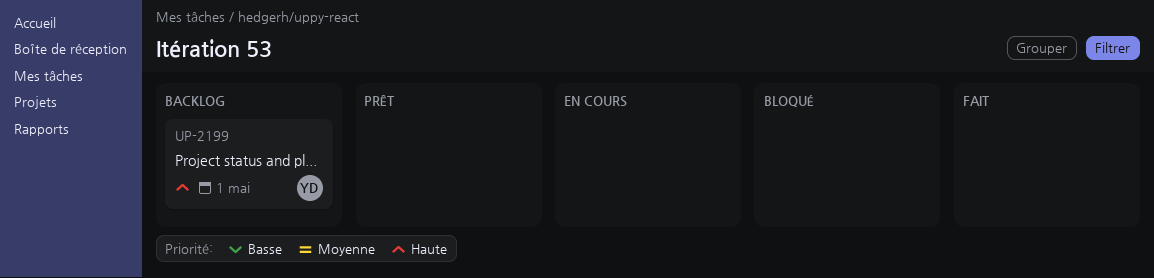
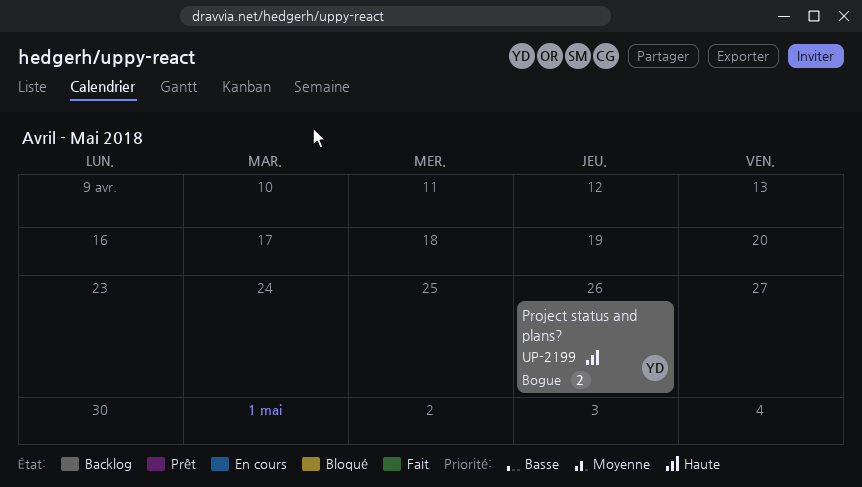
UP-2199, due: May 1 -> Apr 26

